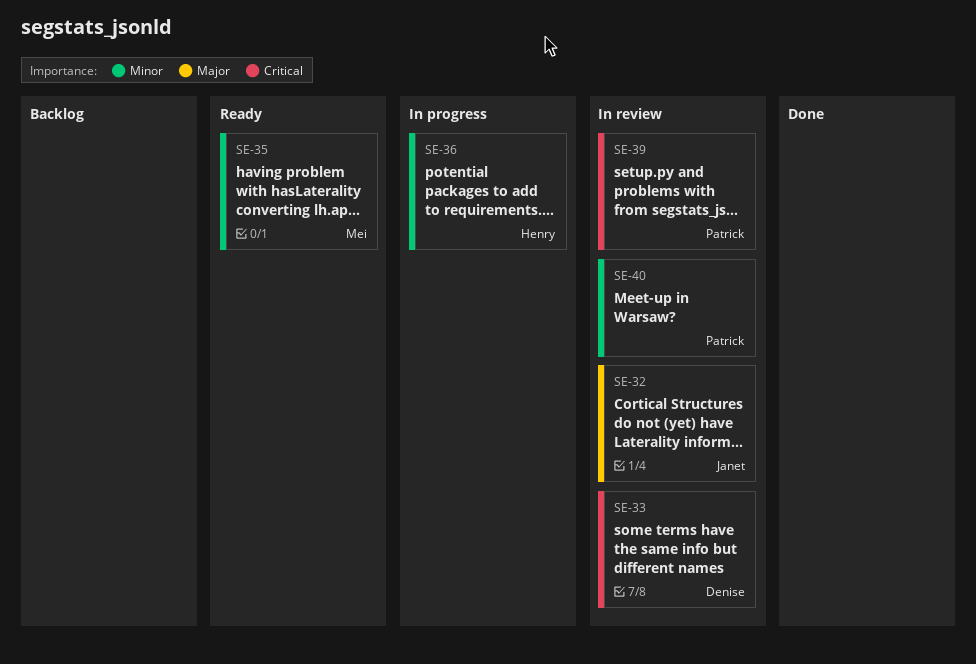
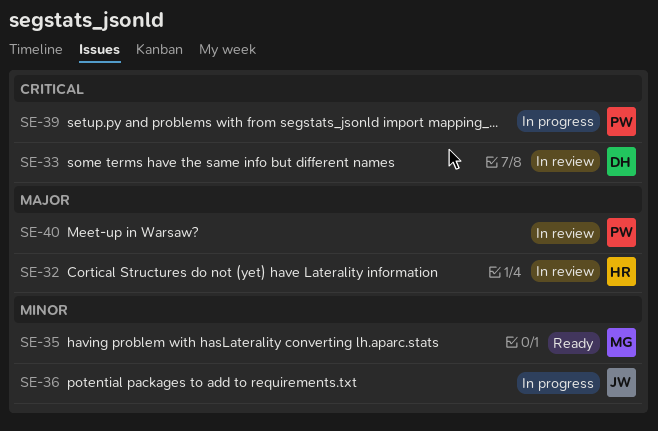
SE-32, owner: Janet -> Henry
SE-36, owner: Henry -> Janet
SE-39, status: In review -> In progress
SE-40, priority: Minor -> Major

